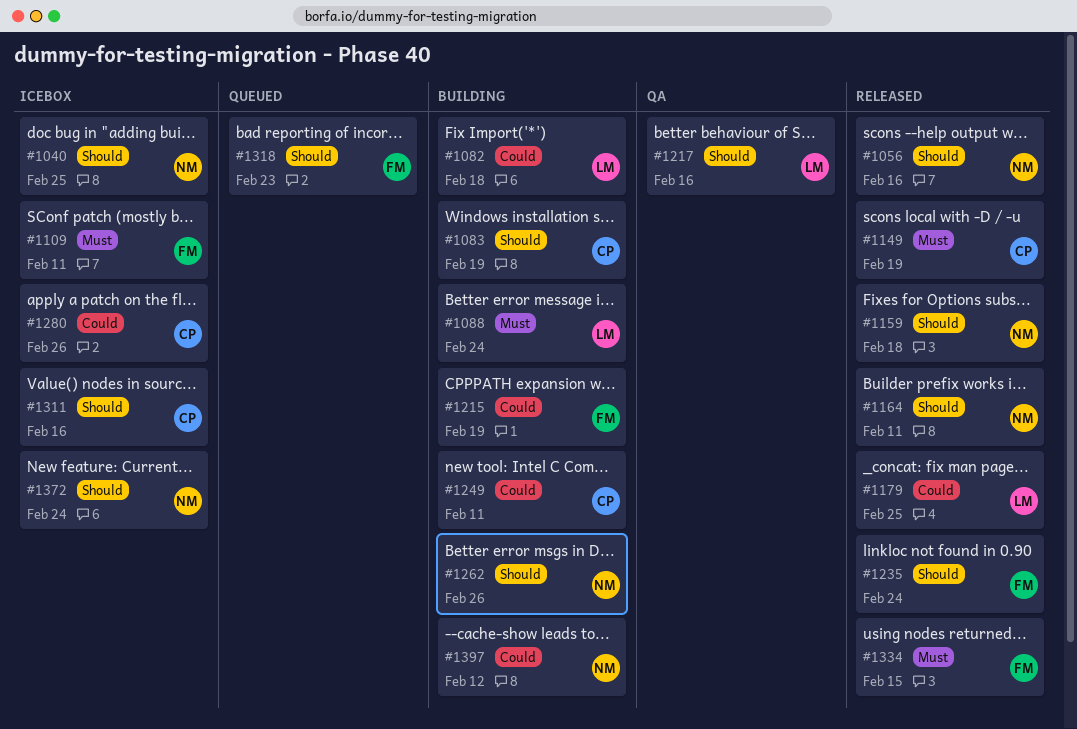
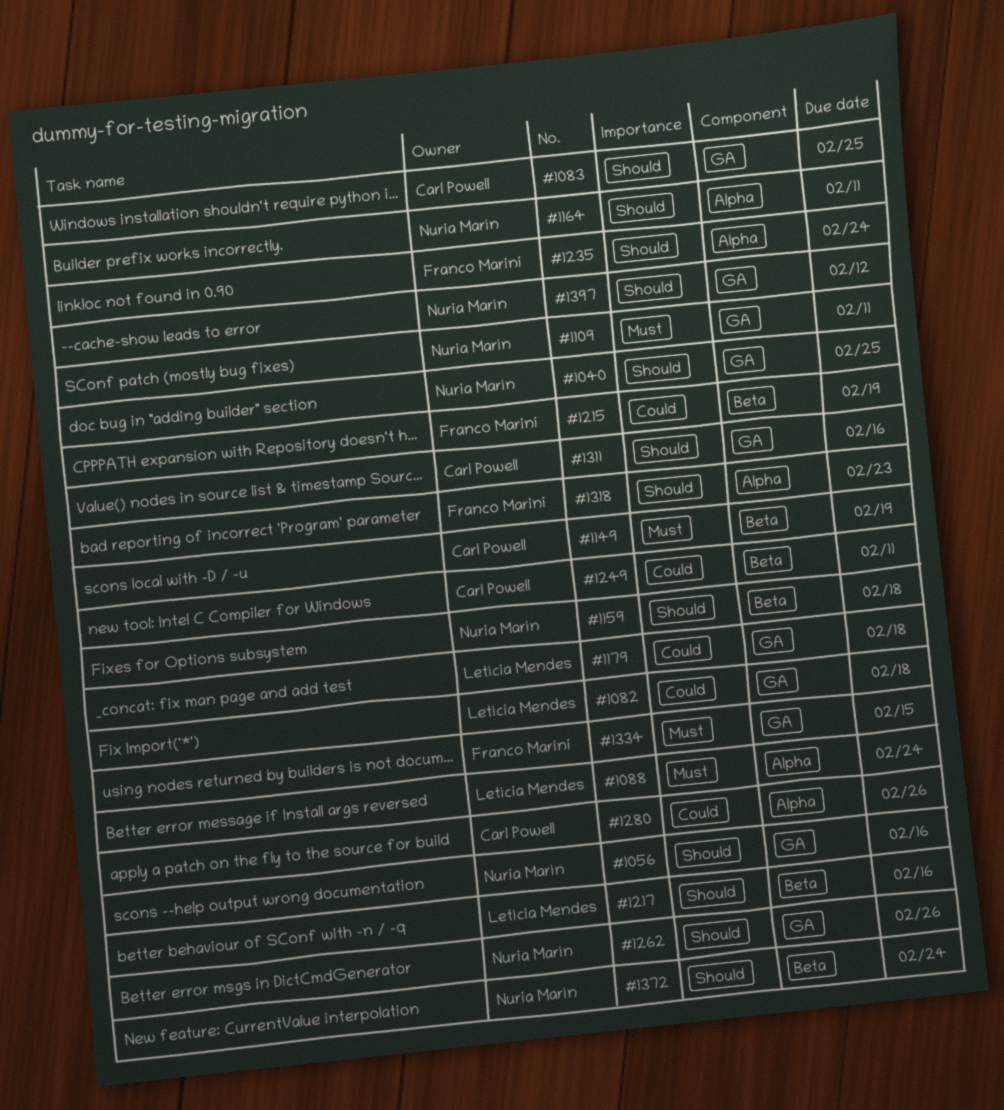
#1083, due: Feb 19 -> Feb 25
#1109, owner: Franco Marini -> Nuria Marín
#1179, due: Feb 25 -> Feb 18
#1397, priority: Could -> Should

